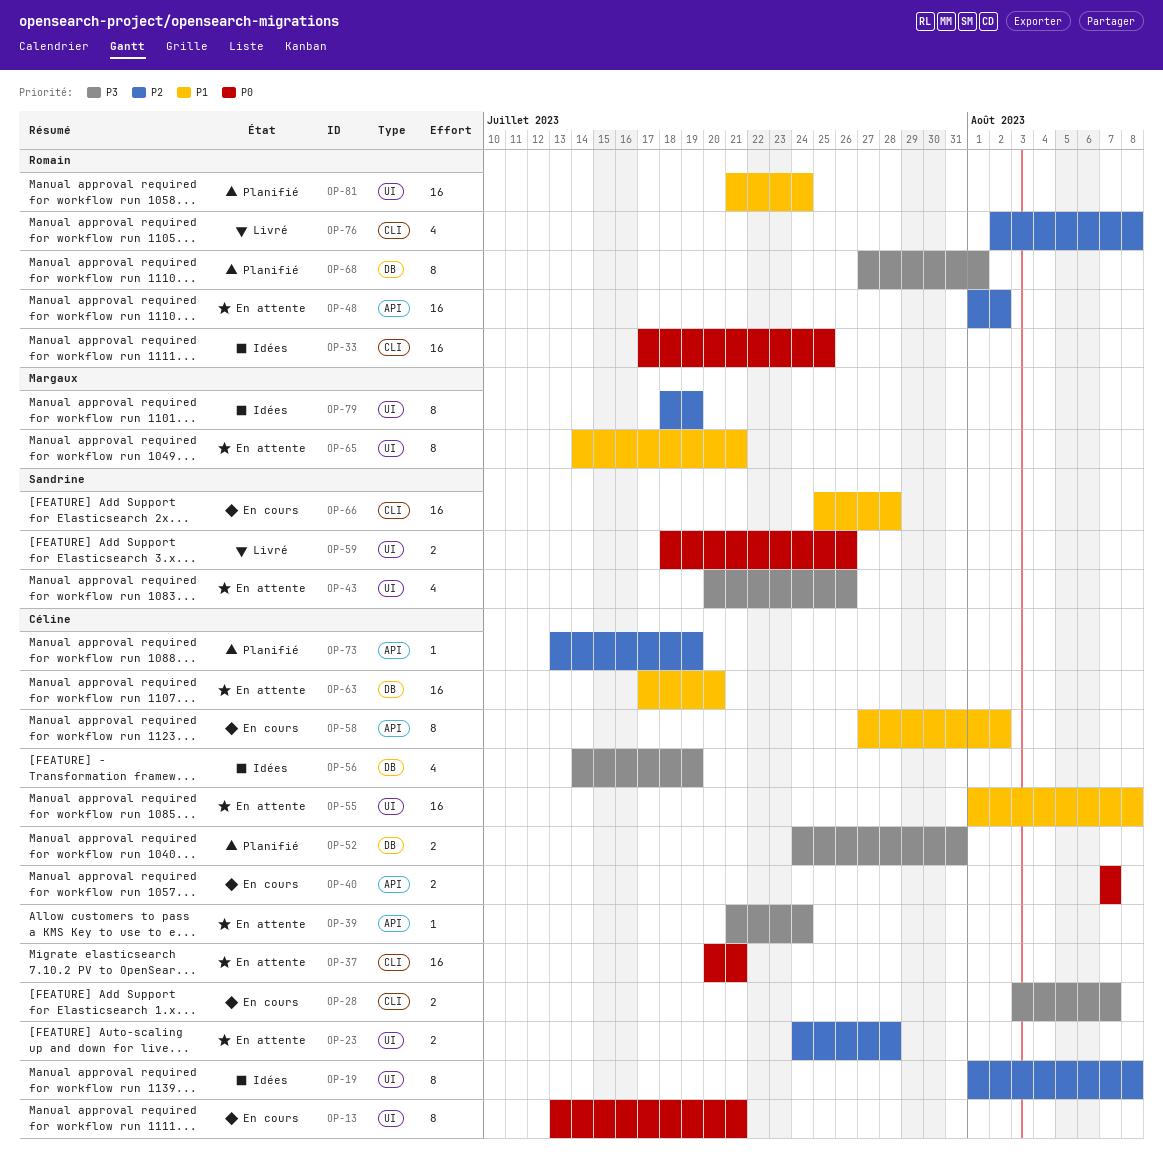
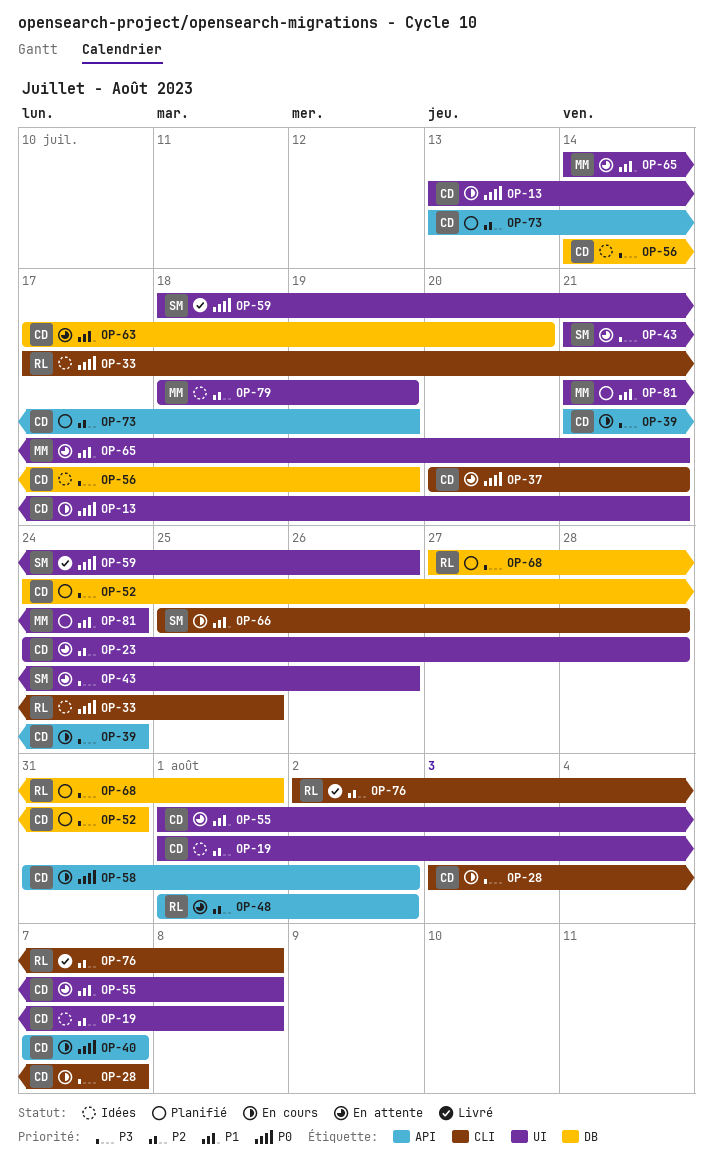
OP-39, status: En attente -> En cours
OP-43, start: Jul 20 -> Jul 21
OP-58, priority: P1 -> P0
OP-58, start: Jul 27 -> Jul 31
OP-81, owner: Romain -> Margaux

